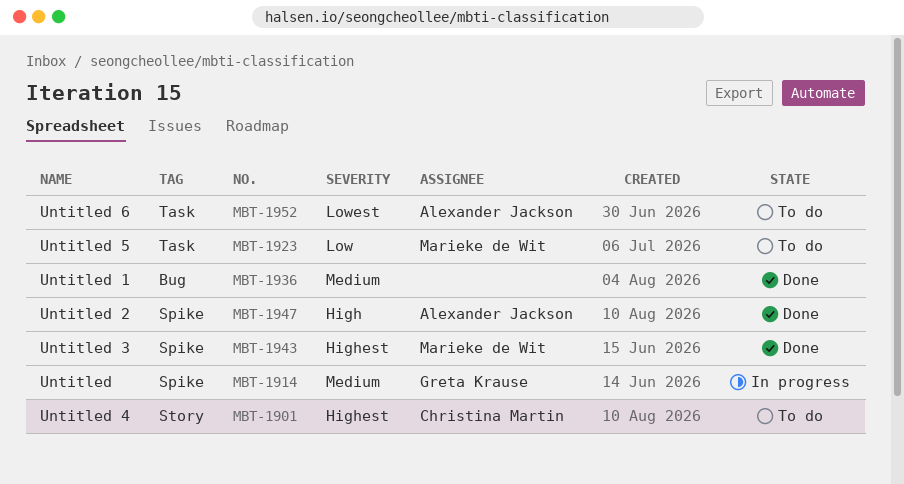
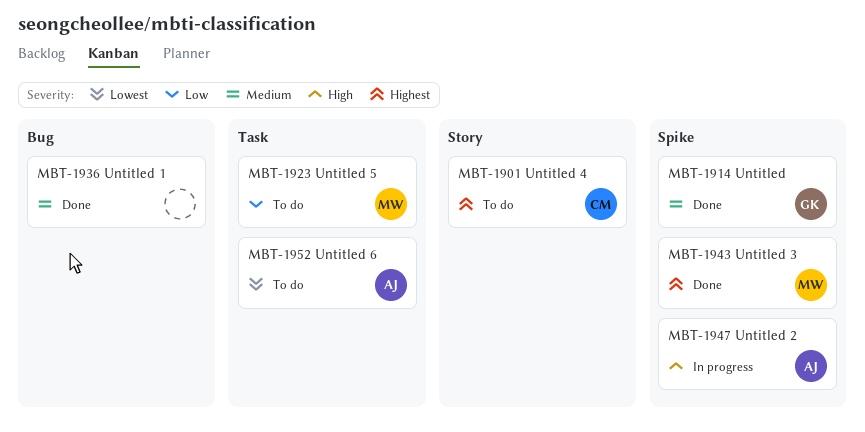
MBT-1914, status: In progress -> Done
MBT-1947, status: Done -> In progress

